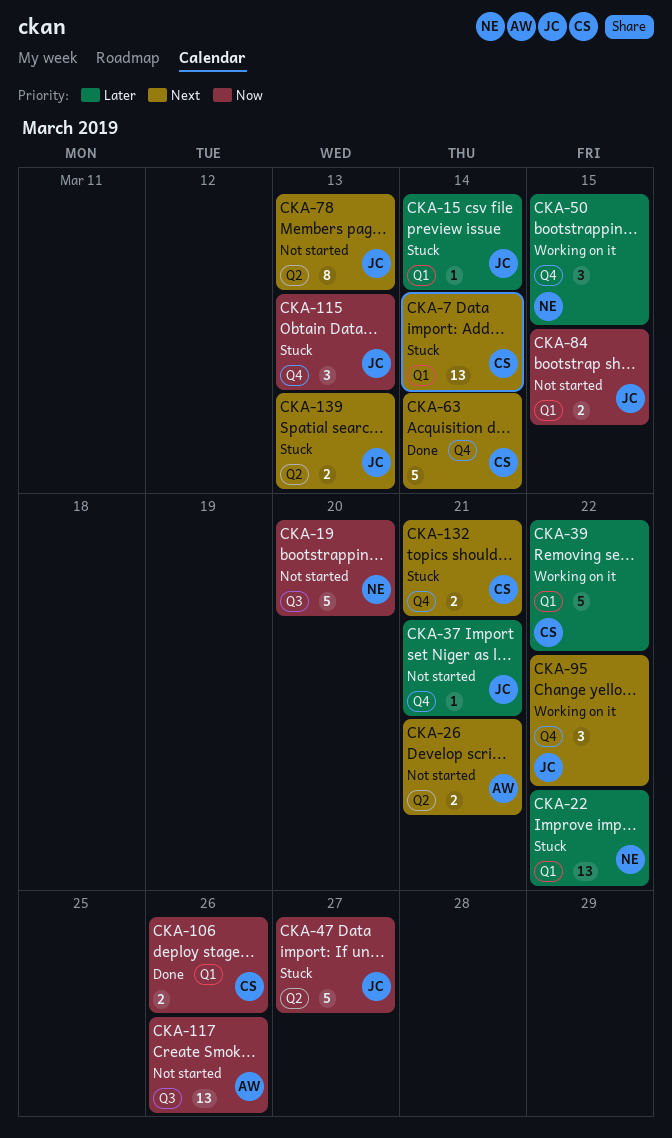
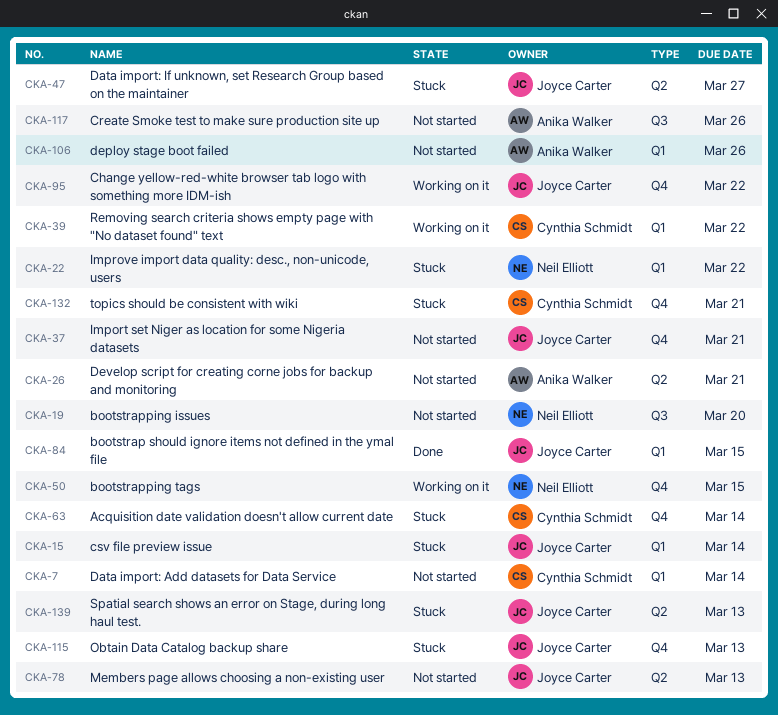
CKA-7, status: Stuck -> Not started
CKA-63, status: Done -> Stuck
CKA-84, status: Not started -> Done
CKA-106, status: Done -> Not started
CKA-106, owner: Cynthia Schmidt -> Anika Walker

